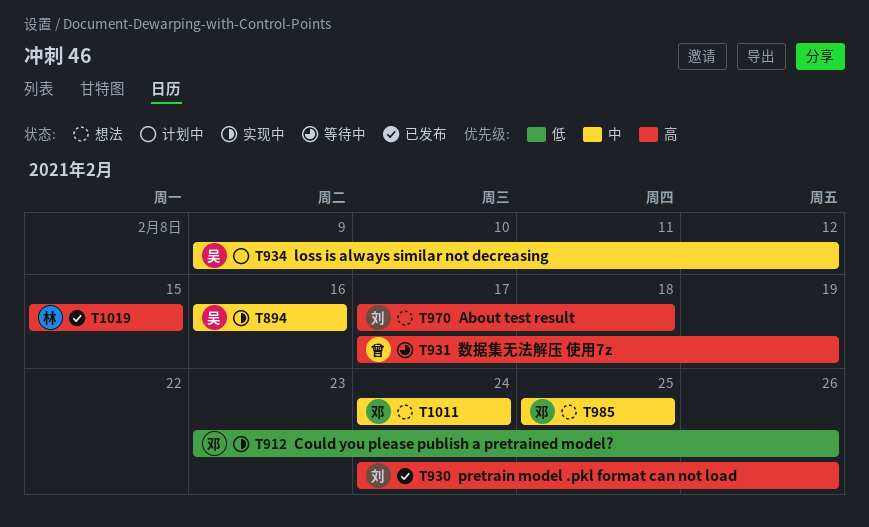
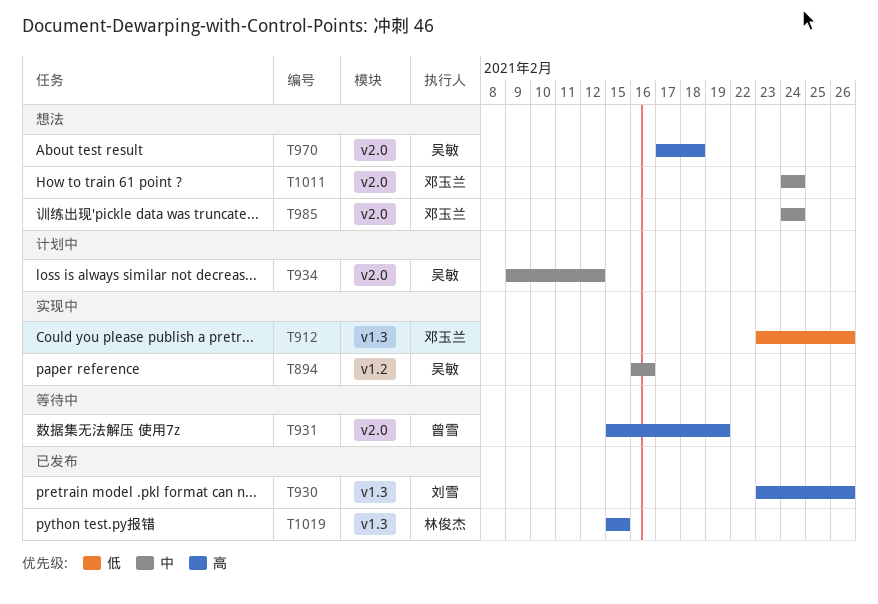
T930, start: Feb 24 -> Feb 23
T931, start: Feb 17 -> Feb 15
T970, owner: 刘雪 -> 吴敏
T985, start: Feb 25 -> Feb 24
T985, due: Feb 25 -> Feb 24

